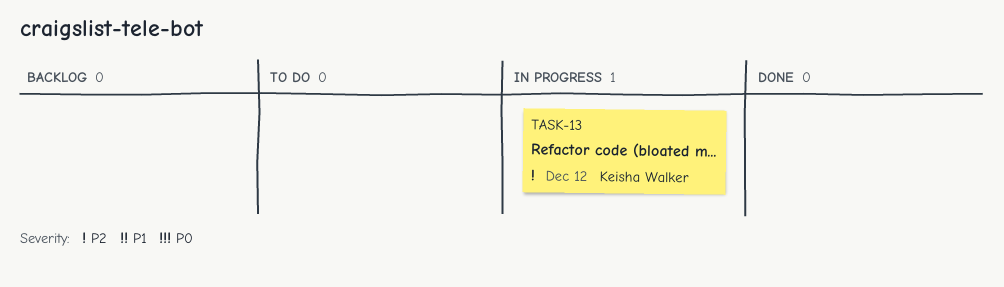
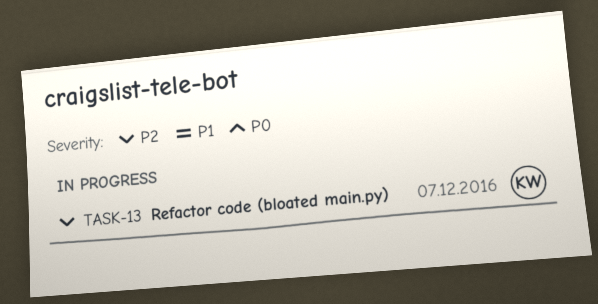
TASK-13, due: Dec 12 -> Dec 7

